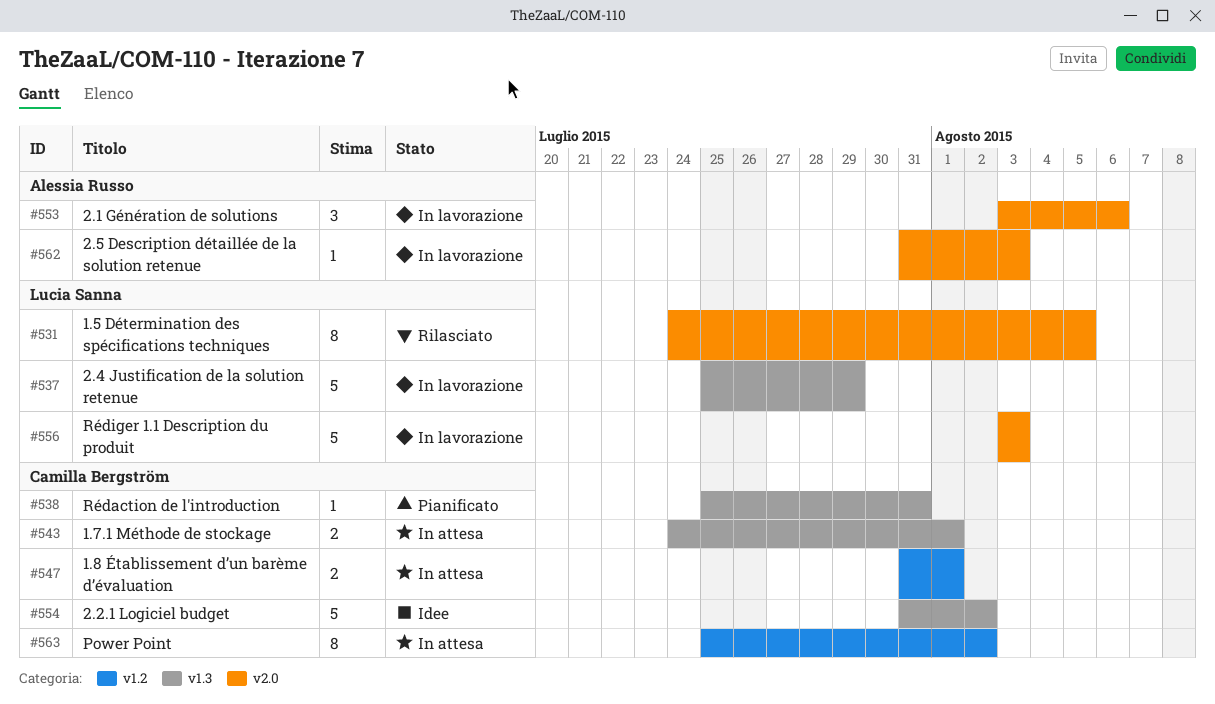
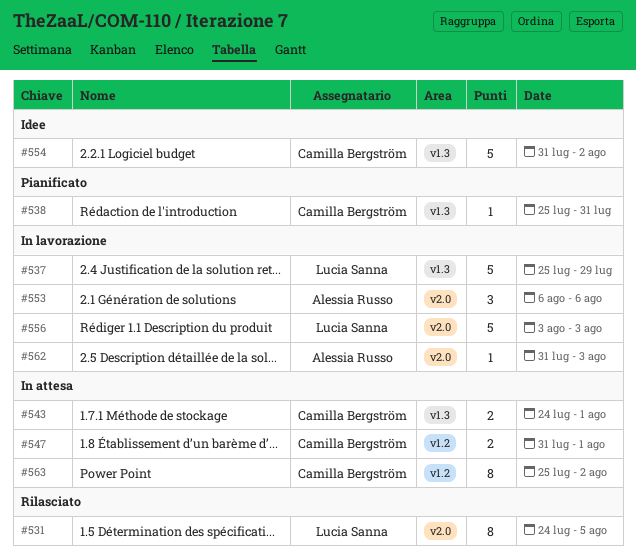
#553, start: Aug 3 -> Aug 6

